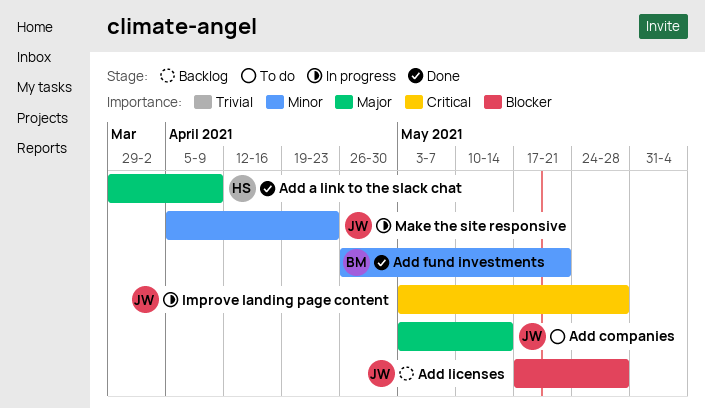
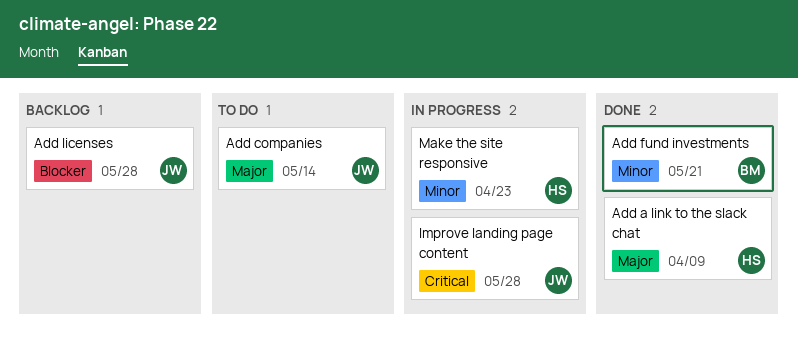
Make the site responsive, owner: JW -> HS

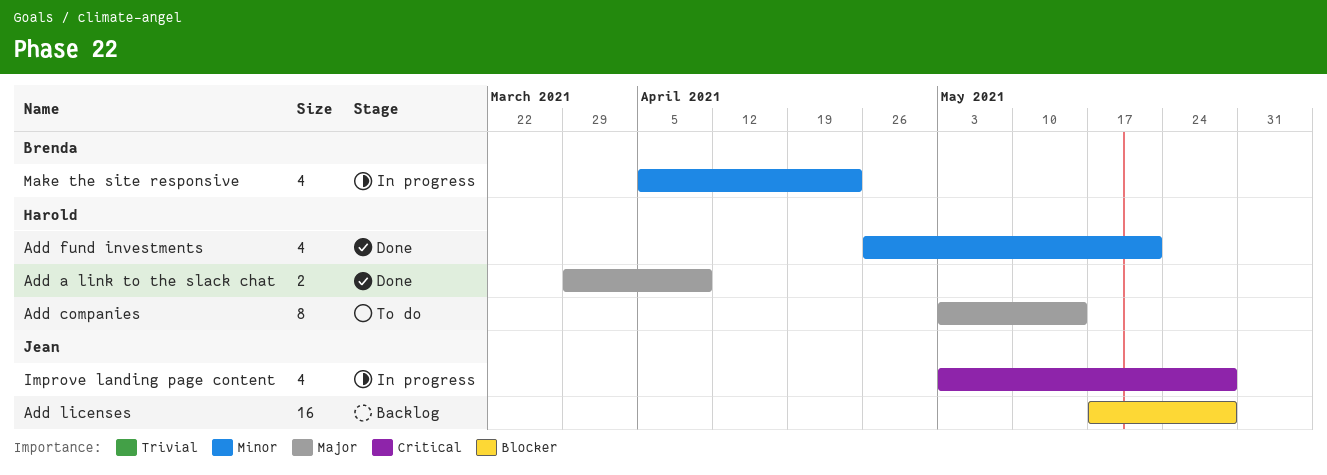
Add companies, owner: Jean -> Harold
Add fund investments, owner: Brenda -> Harold
Make the site responsive, owner: Harold -> Brenda

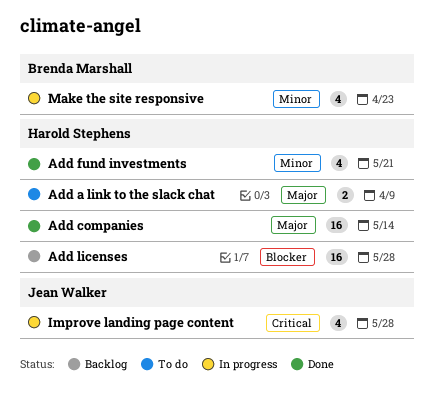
Add a link to the slack chat, status: Done -> To do
Add companies, status: To do -> Done
Add companies, estimate: 8 -> 16
Add licenses, owner: Jean Walker -> Harold Stephens

